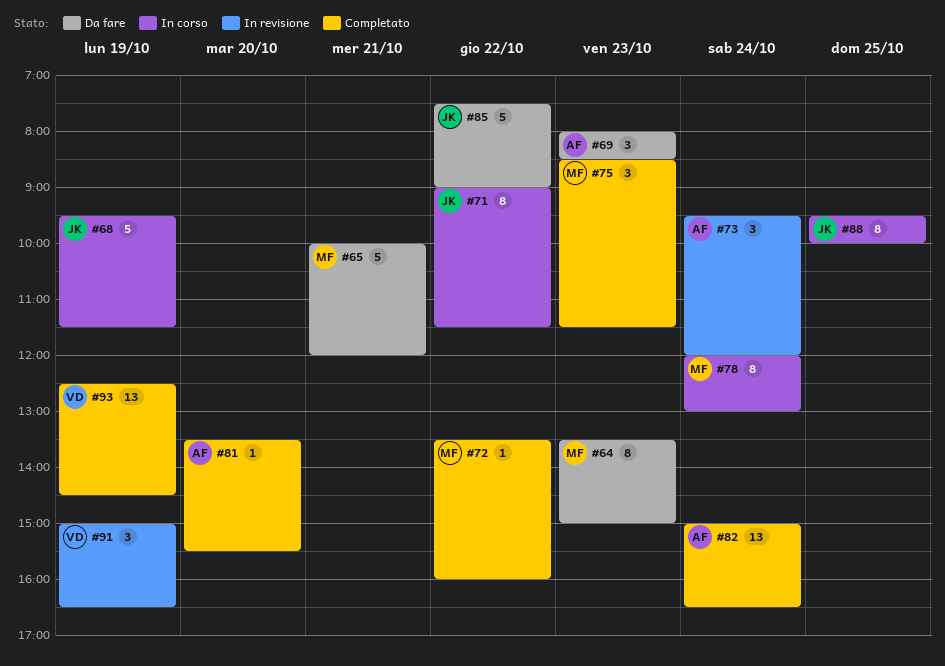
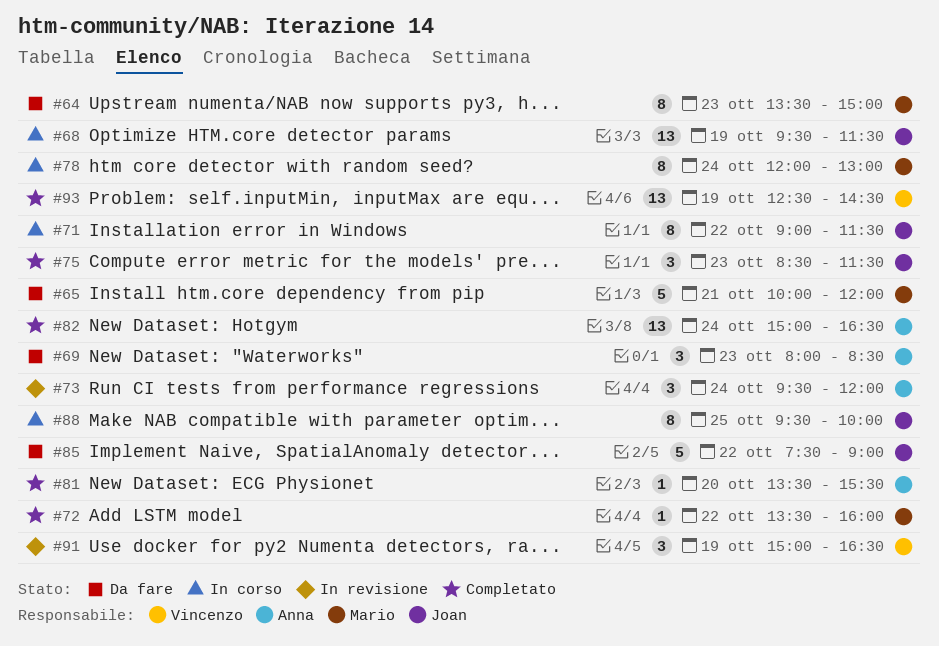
#68, estimate: 5 -> 13
#75, owner: Mario -> Joan

